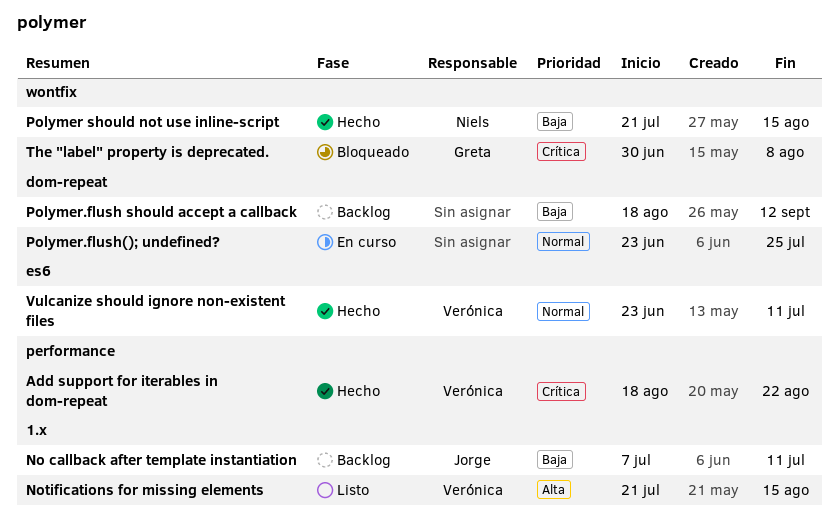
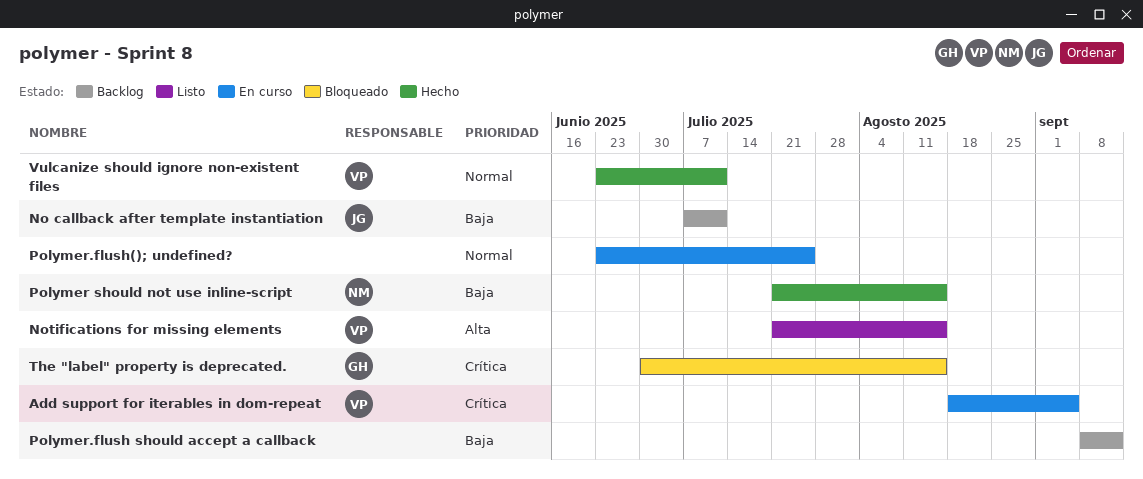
Add support for iterables in dom-repeat, status: Hecho -> En curso
Add support for iterables in dom-repeat, due: Aug 22 -> Sep 5
Polymer.flush should accept a callback, start: Aug 18 -> Sep 8
The "label" property is deprecated., due: Aug 8 -> Aug 15

